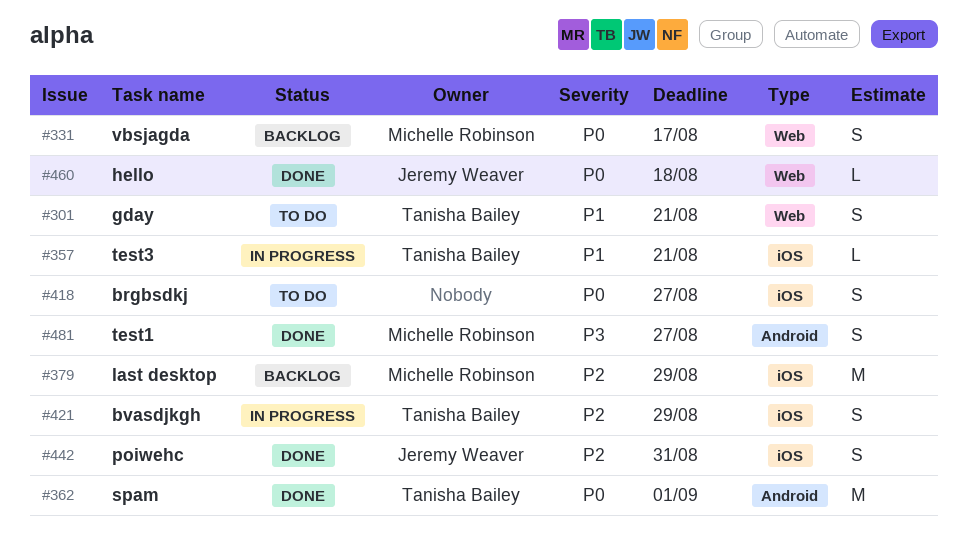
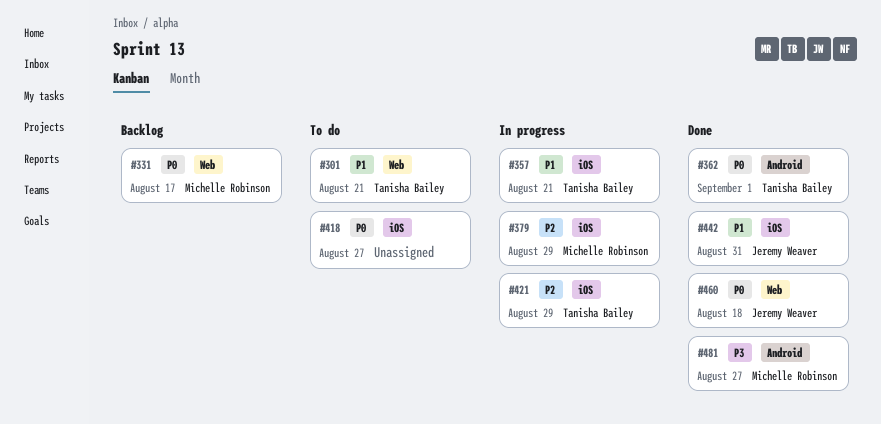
#379, status: Backlog -> In progress
#442, priority: P2 -> P1

